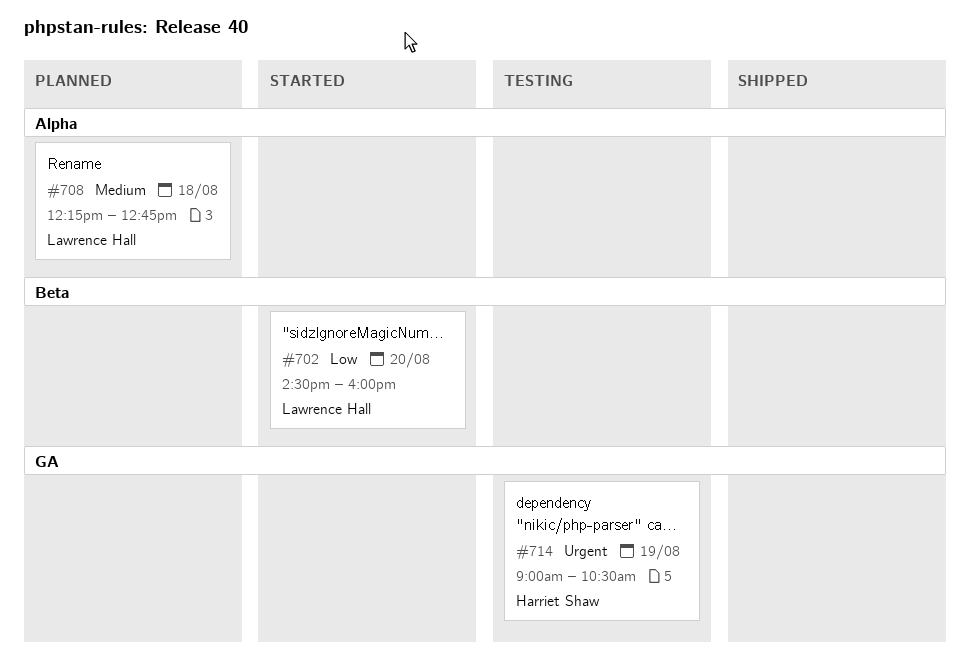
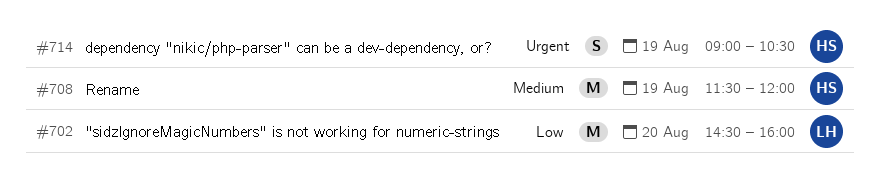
#708, owner: Lawrence Hall -> Harriet Shaw
#708, day: Aug 18 -> Aug 19
#708, begins: 12:15 -> 11:30
#708, ends: 12:45 -> 12:00

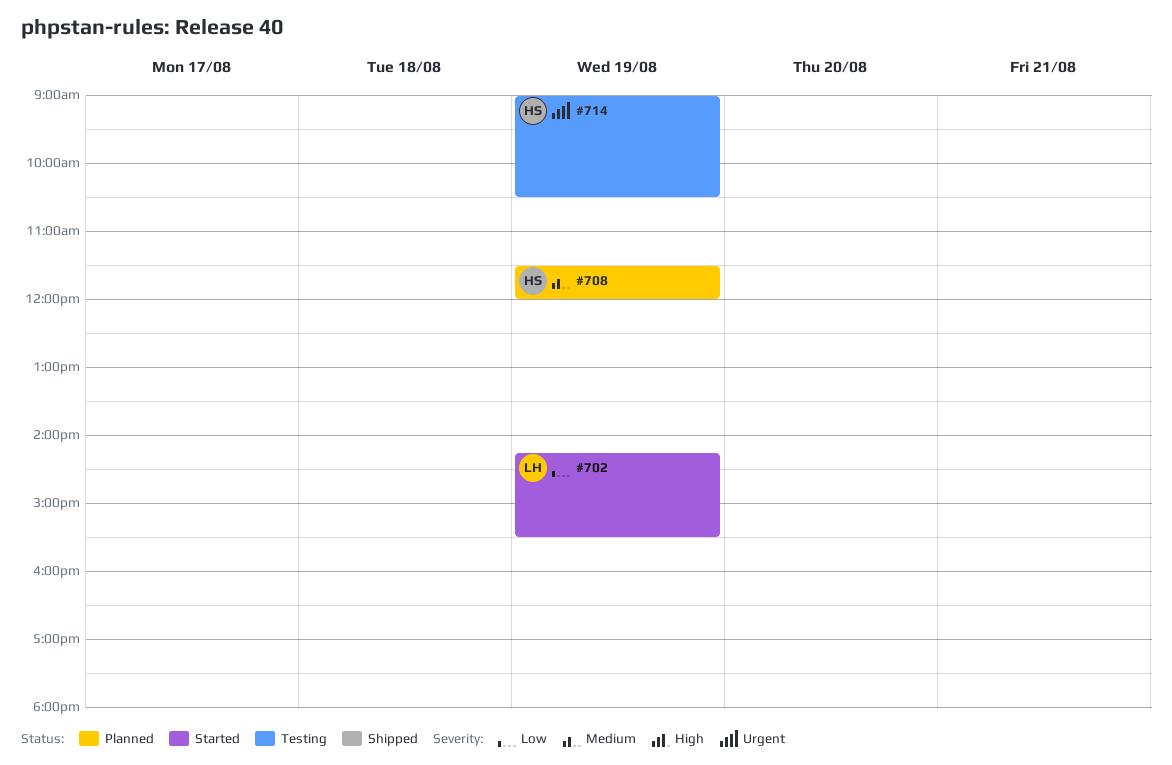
#702, day: Aug 20 -> Aug 19
#702, begins: 14:30 -> 14:15
#702, ends: 16:00 -> 15:30

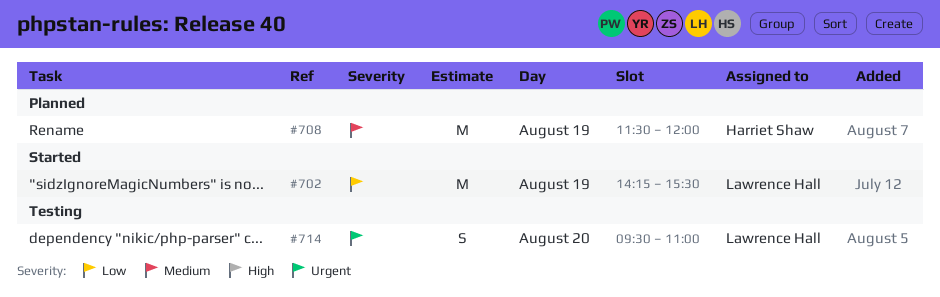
#714, owner: Harriet Shaw -> Lawrence Hall
#714, day: Aug 19 -> Aug 20
#714, begins: 09:00 -> 09:30
#714, ends: 10:30 -> 11:00

